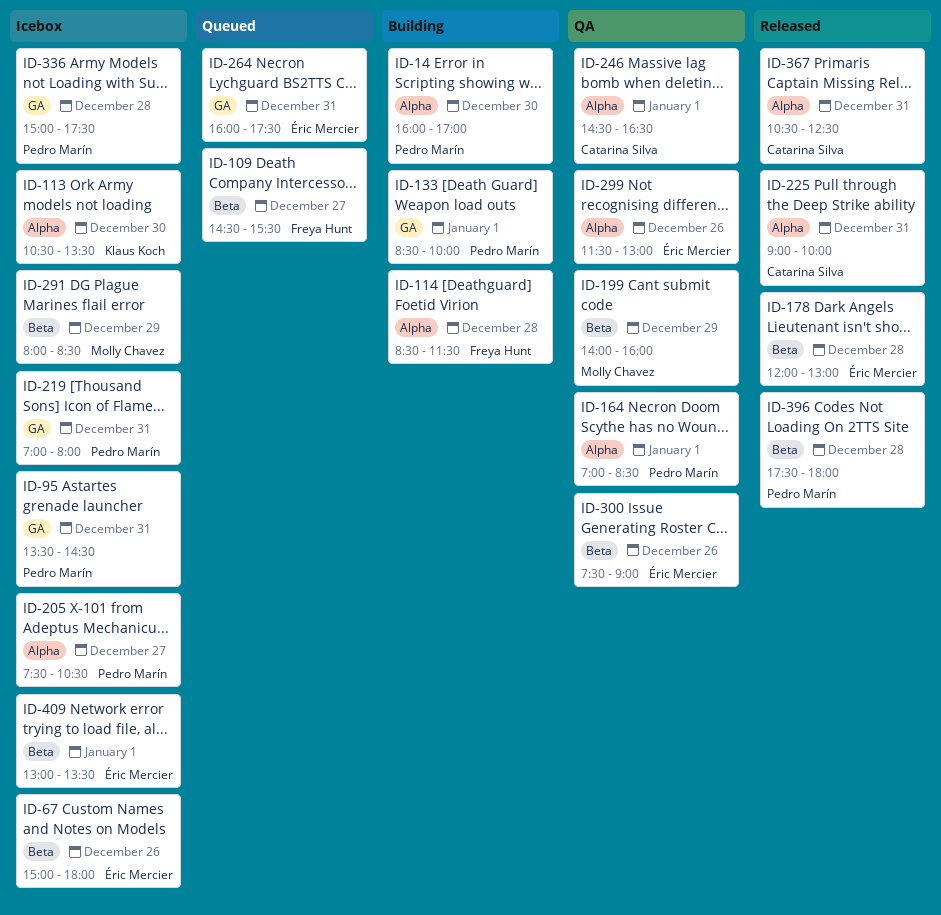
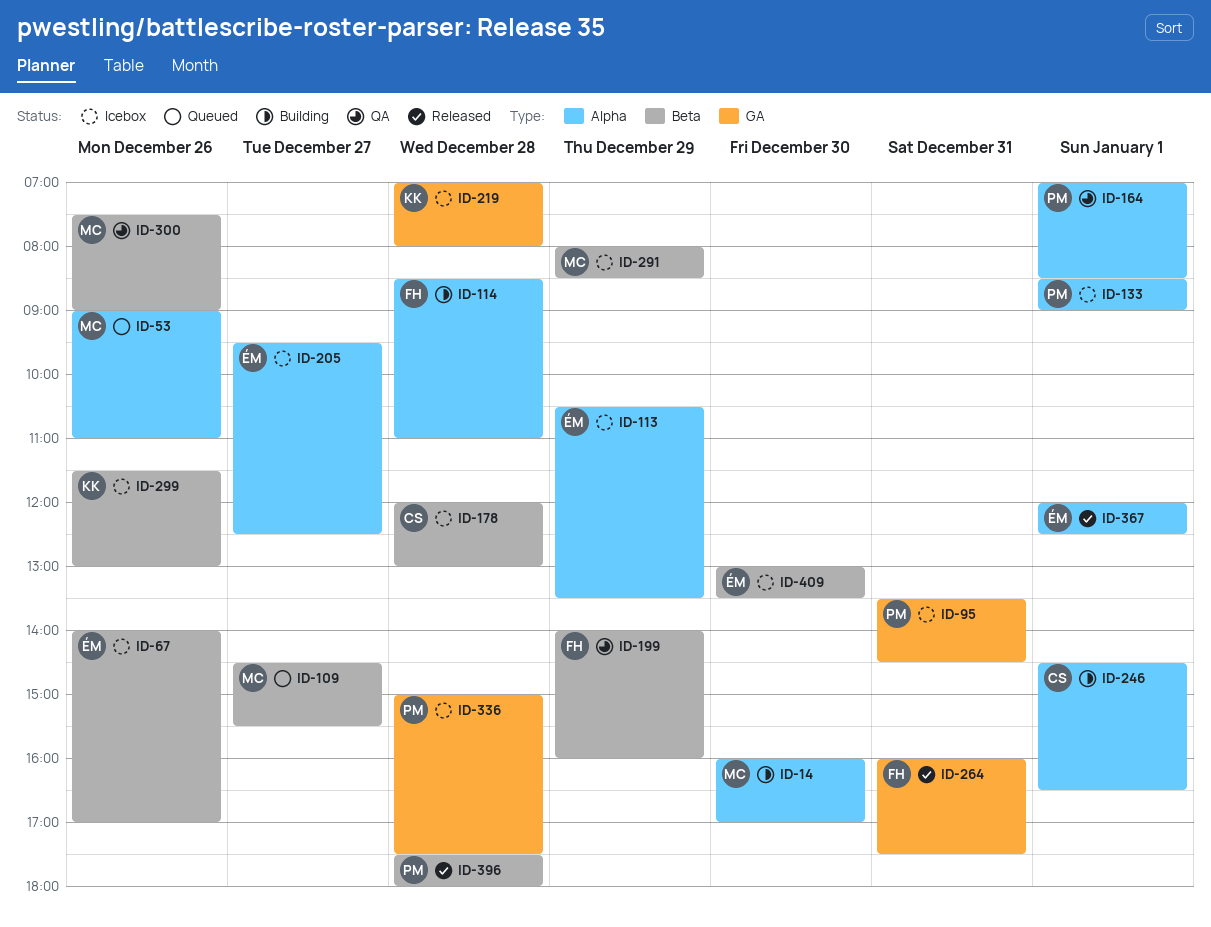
ID-14, owner: Pedro Marín -> Molly Chavez
ID-53: none -> present
ID-67, begins: 15:00 -> 14:00
ID-67, ends: 18:00 -> 17:00
ID-109, owner: Freya Hunt -> Molly Chavez
ID-113, owner: Klaus Koch -> Éric Mercier
ID-113, day: Dec 30 -> Dec 29
ID-114, ends: 11:30 -> 11:00
ID-133, status: Building -> Icebox
ID-133, label: GA -> Alpha
ID-133, ends: 10:00 -> 09:00
ID-178, status: Released -> Icebox
ID-178, owner: Éric Mercier -> Catarina Silva
ID-199, owner: Molly Chavez -> Freya Hunt
ID-205, owner: Pedro Marín -> Éric Mercier
ID-205, begins: 07:30 -> 09:30
ID-205, ends: 10:30 -> 12:30
ID-219, owner: Pedro Marín -> Klaus Koch
ID-219, day: Dec 31 -> Dec 28
ID-225: present -> none
ID-246, status: QA -> Building
ID-264, status: Queued -> Released
ID-264, owner: Éric Mercier -> Freya Hunt
ID-299, status: QA -> Icebox
ID-299, owner: Éric Mercier -> Klaus Koch
ID-299, label: Alpha -> Beta
ID-300, owner: Éric Mercier -> Molly Chavez
ID-367, owner: Catarina Silva -> Éric Mercier
ID-367, day: Dec 31 -> Jan 1
ID-367, begins: 10:30 -> 12:00
ID-409, day: Jan 1 -> Dec 30

